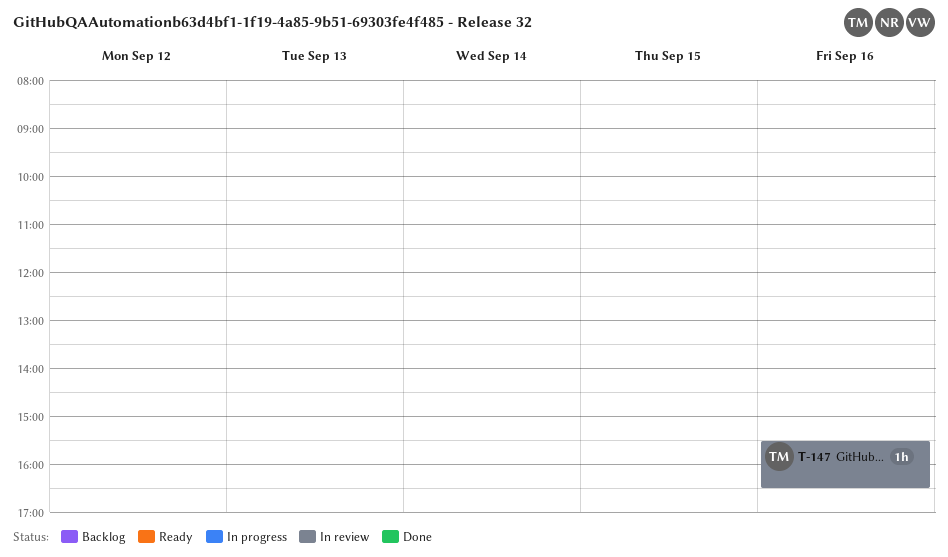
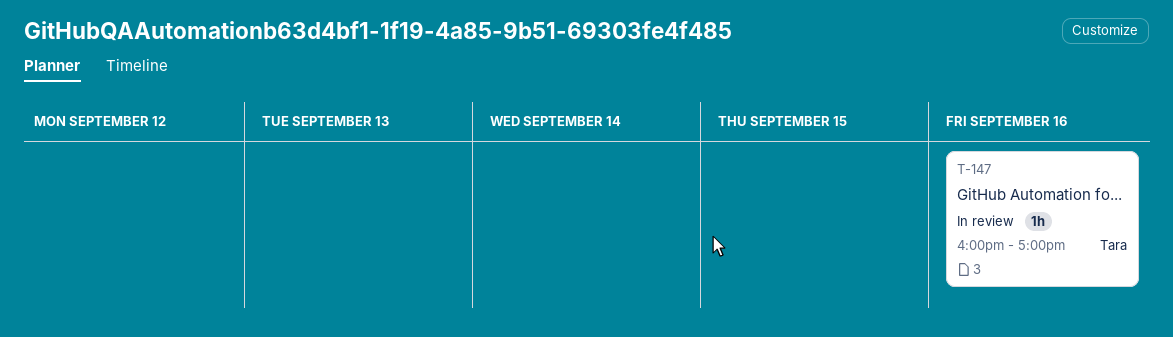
T-147, begins: 15:30 -> 16:00
T-147, ends: 16:30 -> 17:00

